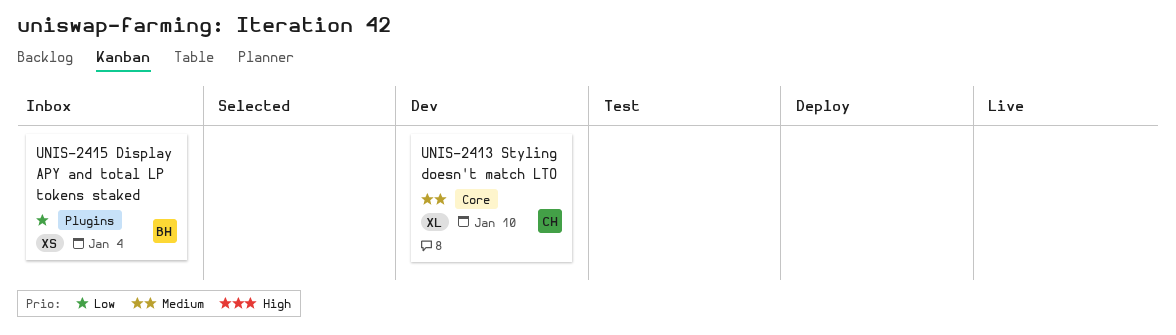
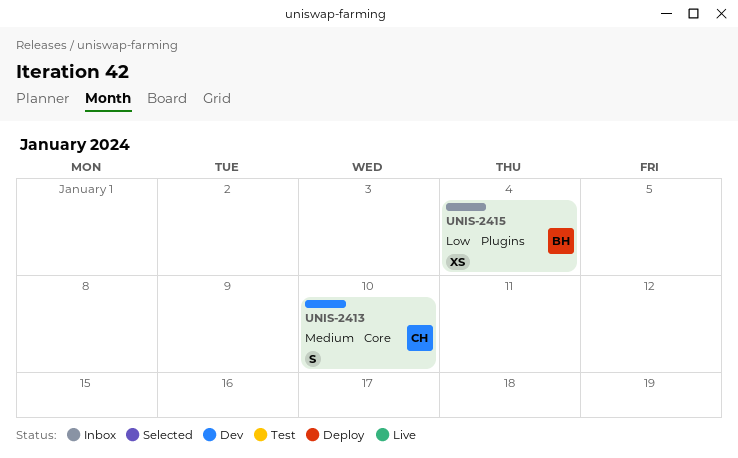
UNIS-2413, estimate: XL -> S

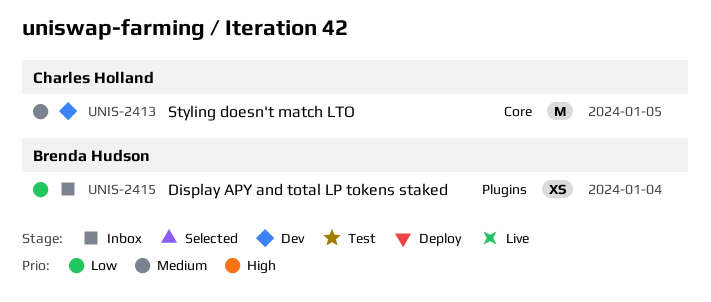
UNIS-2413, estimate: S -> M
UNIS-2413, due: Jan 10 -> Jan 5

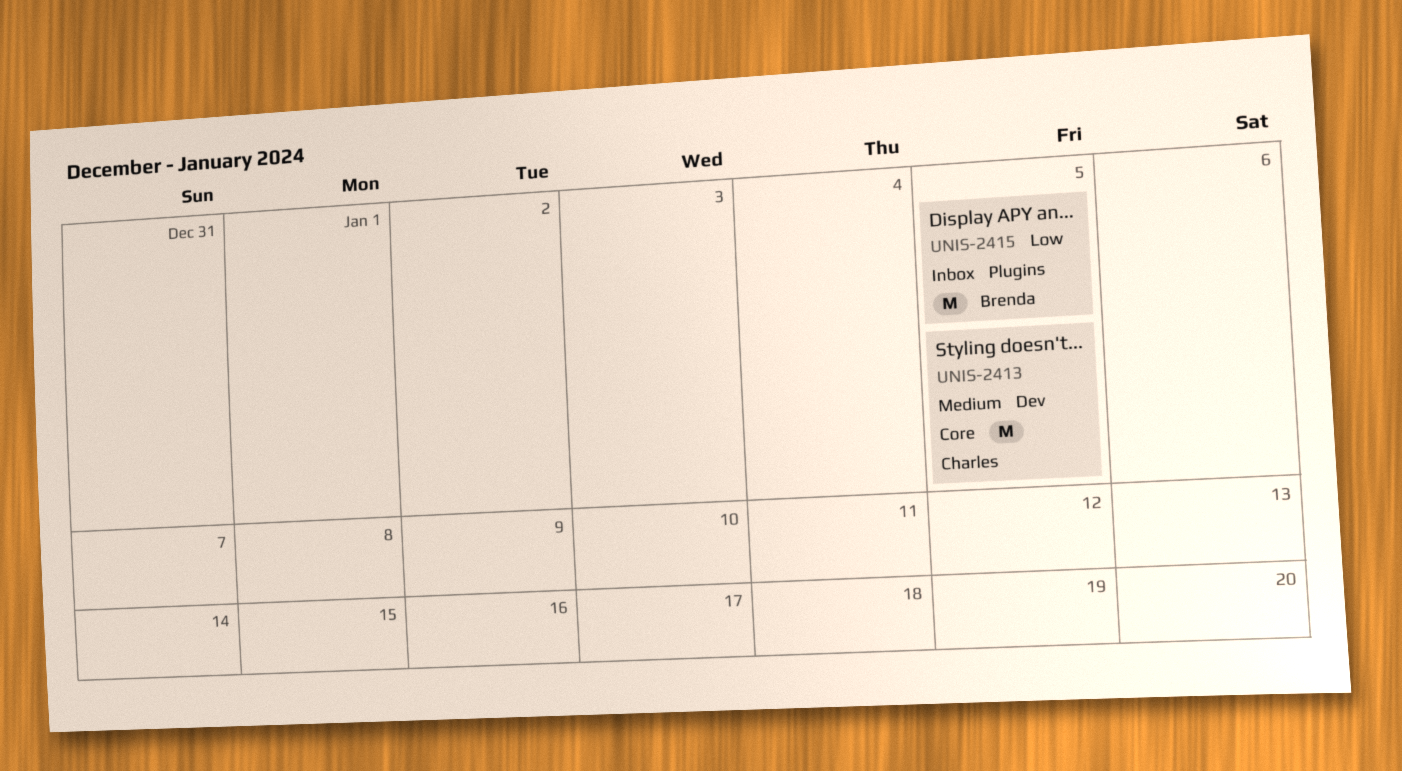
UNIS-2415, estimate: XS -> M
UNIS-2415, due: Jan 4 -> Jan 5

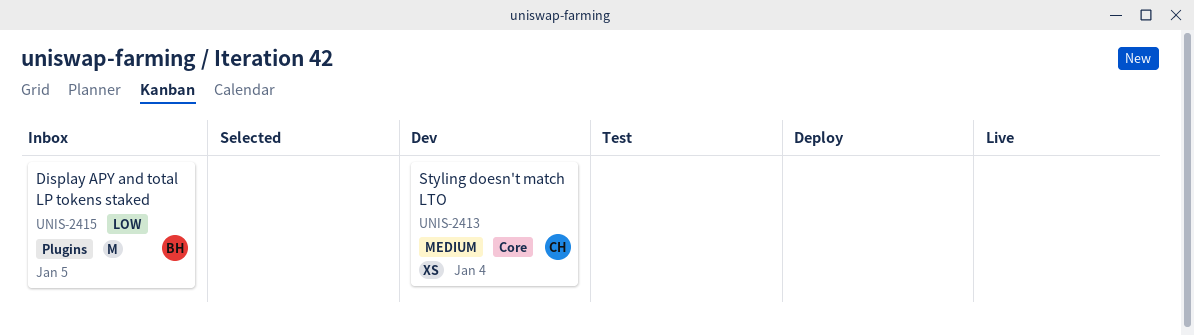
UNIS-2413, estimate: M -> XS
UNIS-2413, due: Jan 5 -> Jan 4

